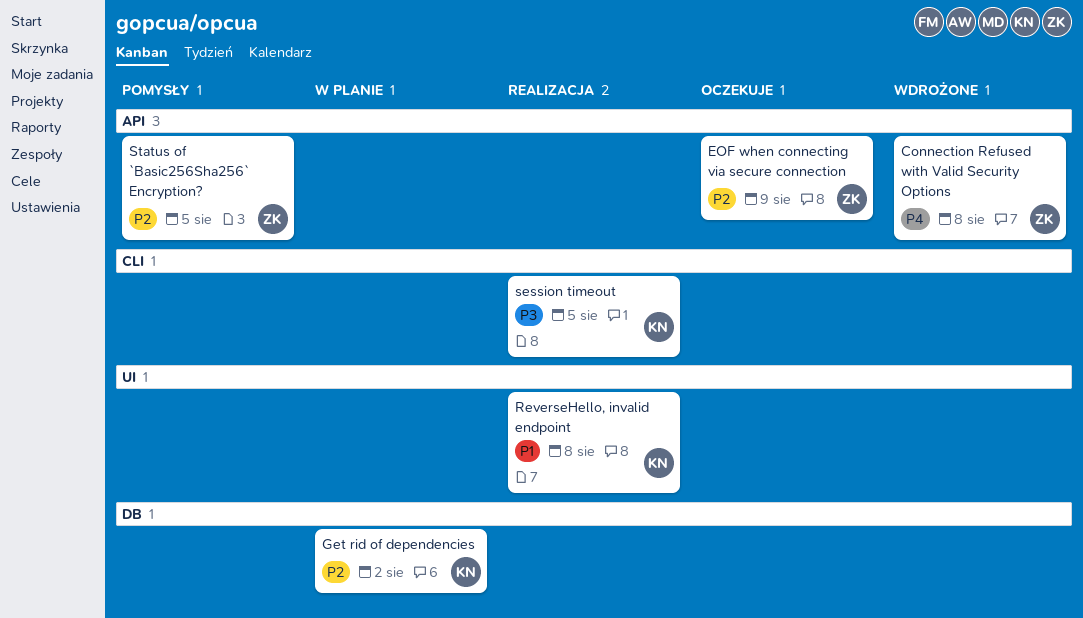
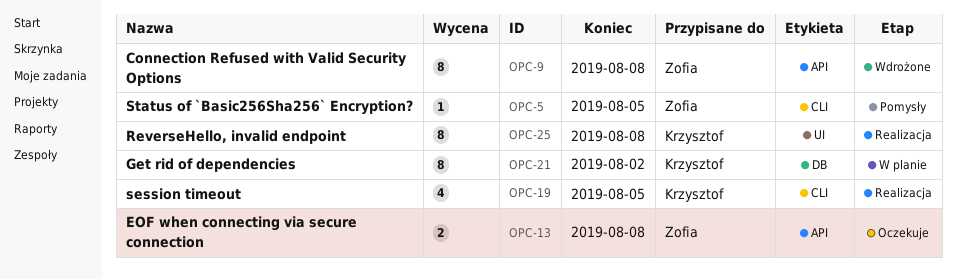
EOF when connecting via secure connection, due: Aug 9 -> Aug 8
Status of `Basic256Sha256` Encryption?, label: API -> CLI

